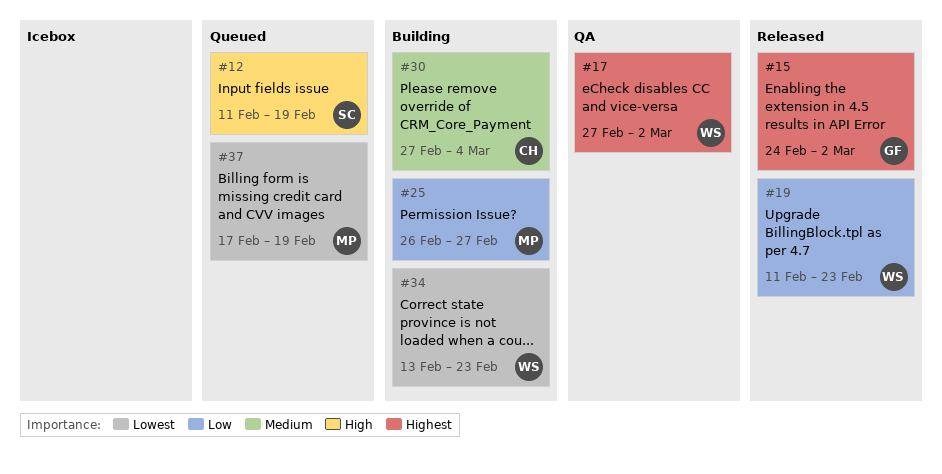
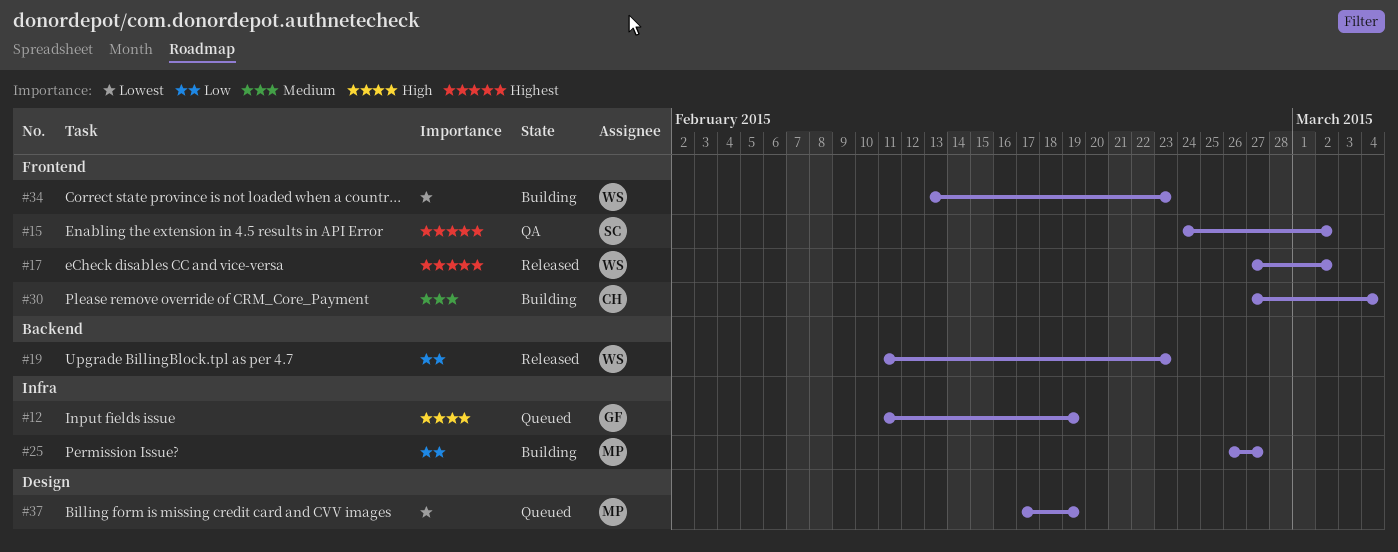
#12, owner: SC -> GF
#15, status: Released -> QA
#15, owner: GF -> SC
#17, status: QA -> Released

